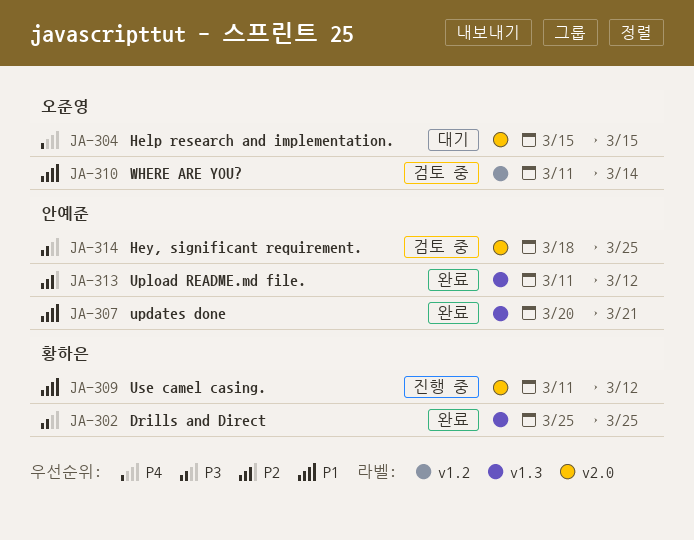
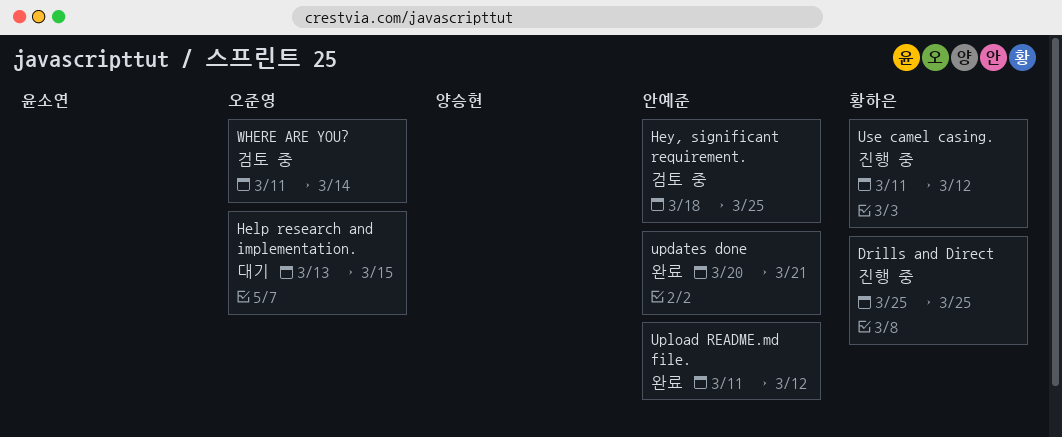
Drills and Direct, status: 완료 -> 진행 중
Help research and implementation., start: Mar 15 -> Mar 13

